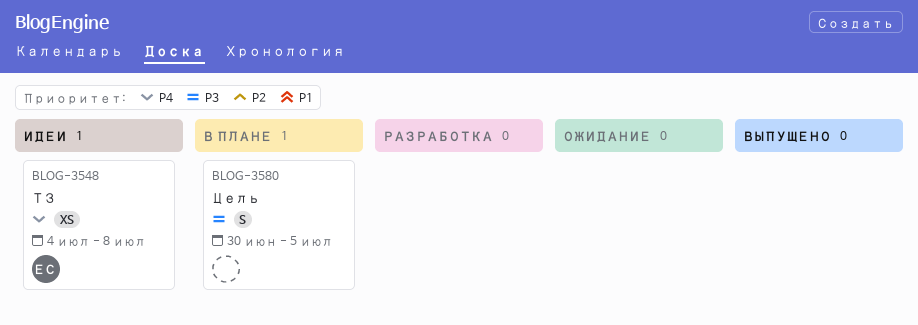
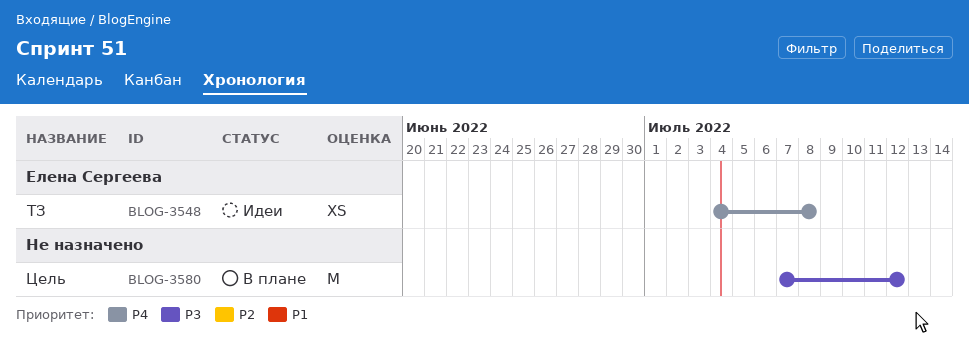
BLOG-3580, estimate: S -> M
BLOG-3580, start: Jun 30 -> Jul 7
BLOG-3580, due: Jul 5 -> Jul 12

